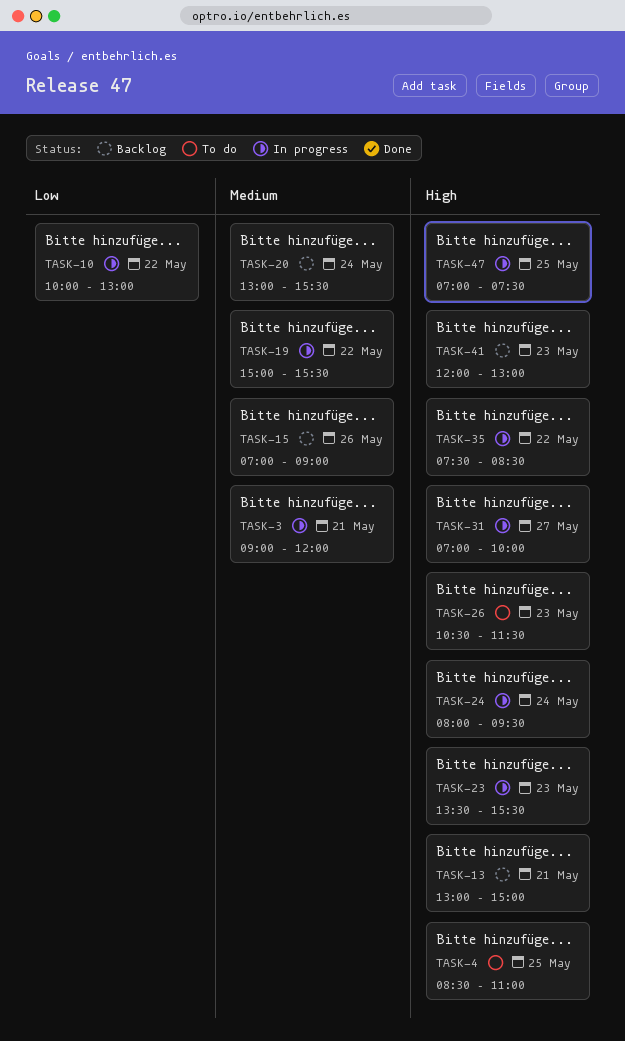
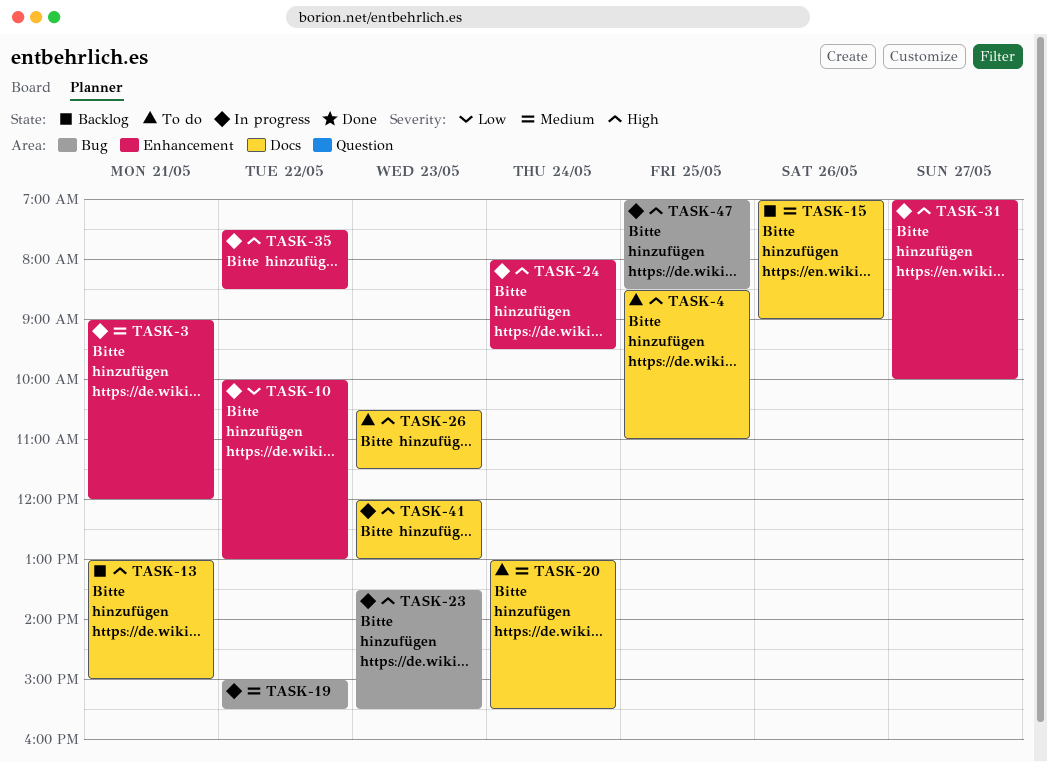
TASK-20, status: Backlog -> To do
TASK-41, status: Backlog -> In progress
TASK-47, ends: 07:30 -> 08:30

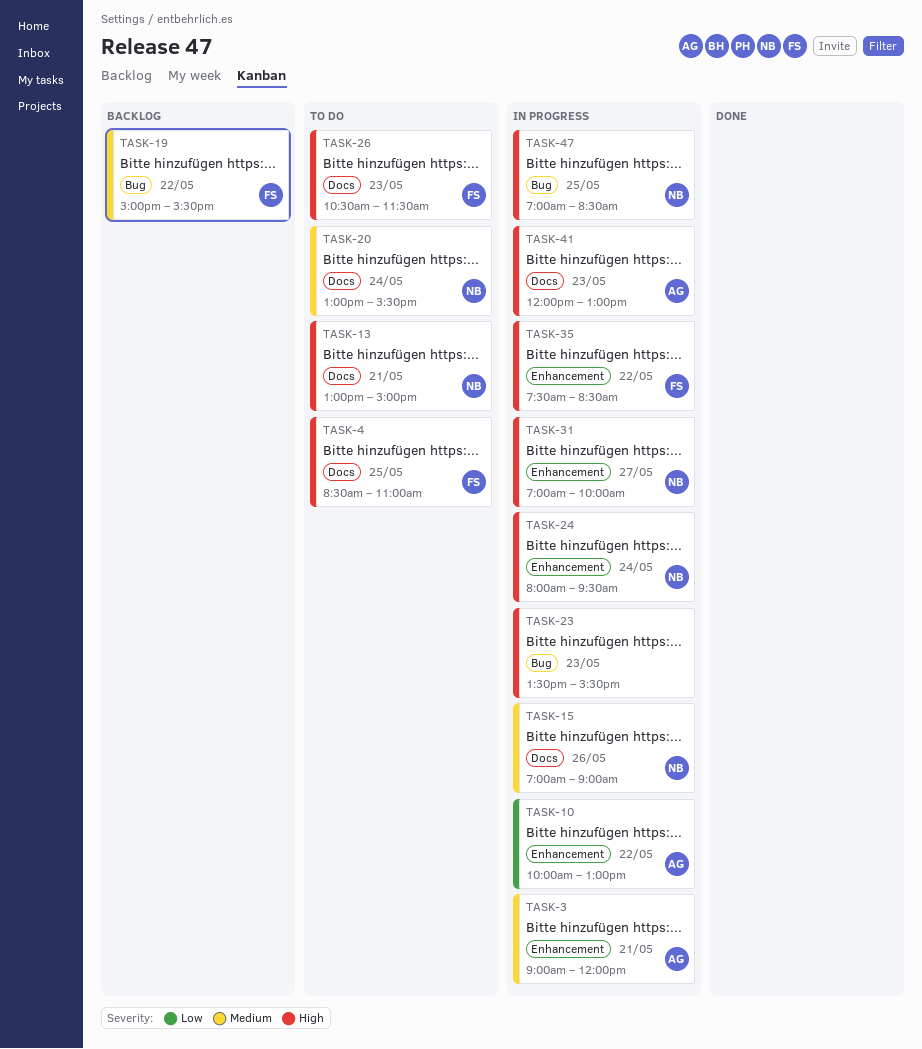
TASK-13, status: Backlog -> To do
TASK-15, status: Backlog -> In progress
TASK-19, status: In progress -> Backlog

